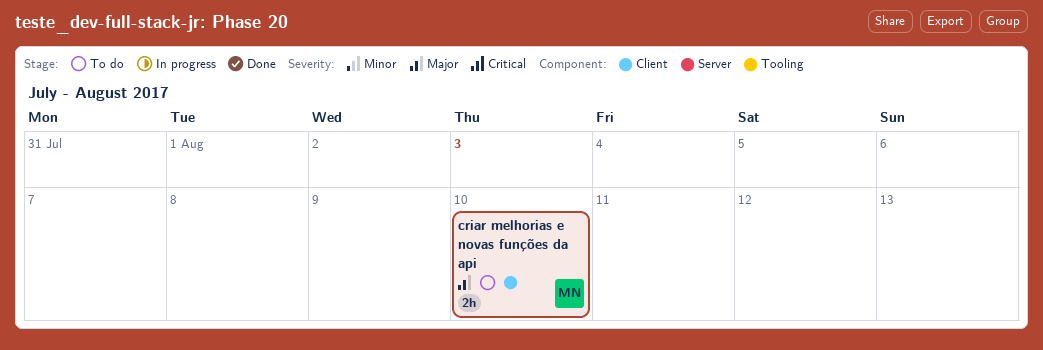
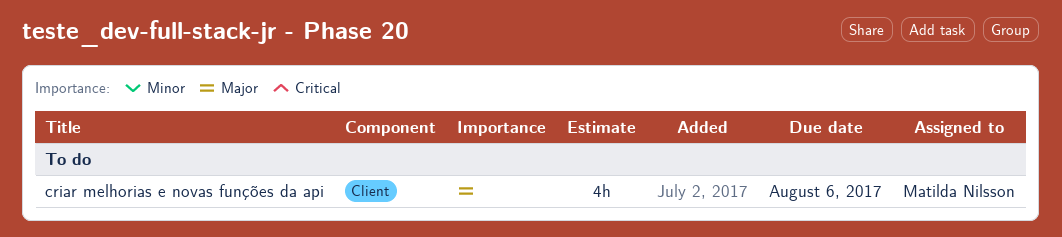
criar melhorias e novas funções da api, estimate: 2h -> 4h
criar melhorias e novas funções da api, due: Aug 10 -> Aug 6

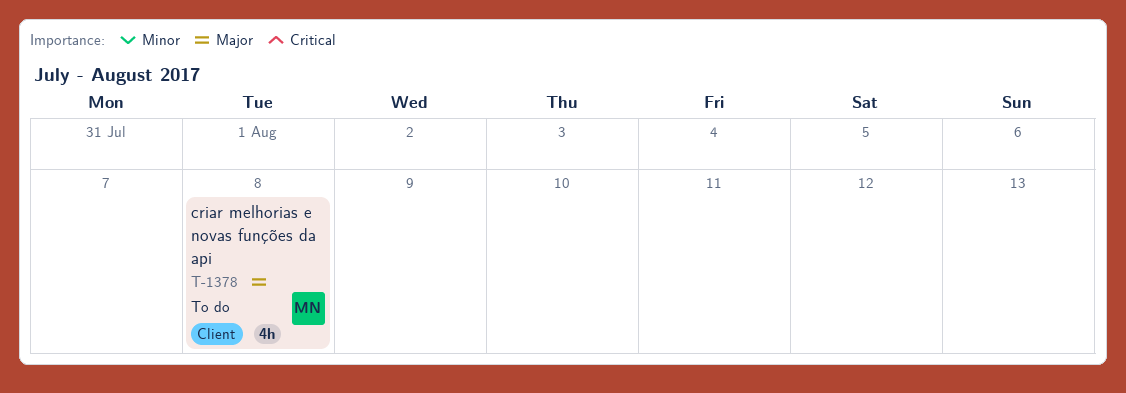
criar melhorias e novas funções da api, due: Aug 6 -> Aug 8

